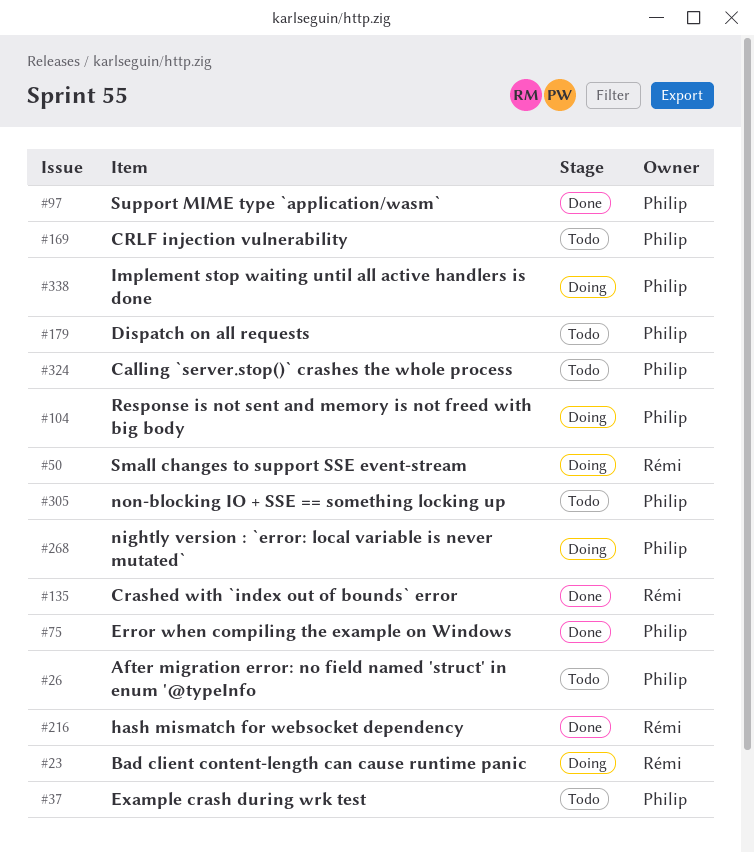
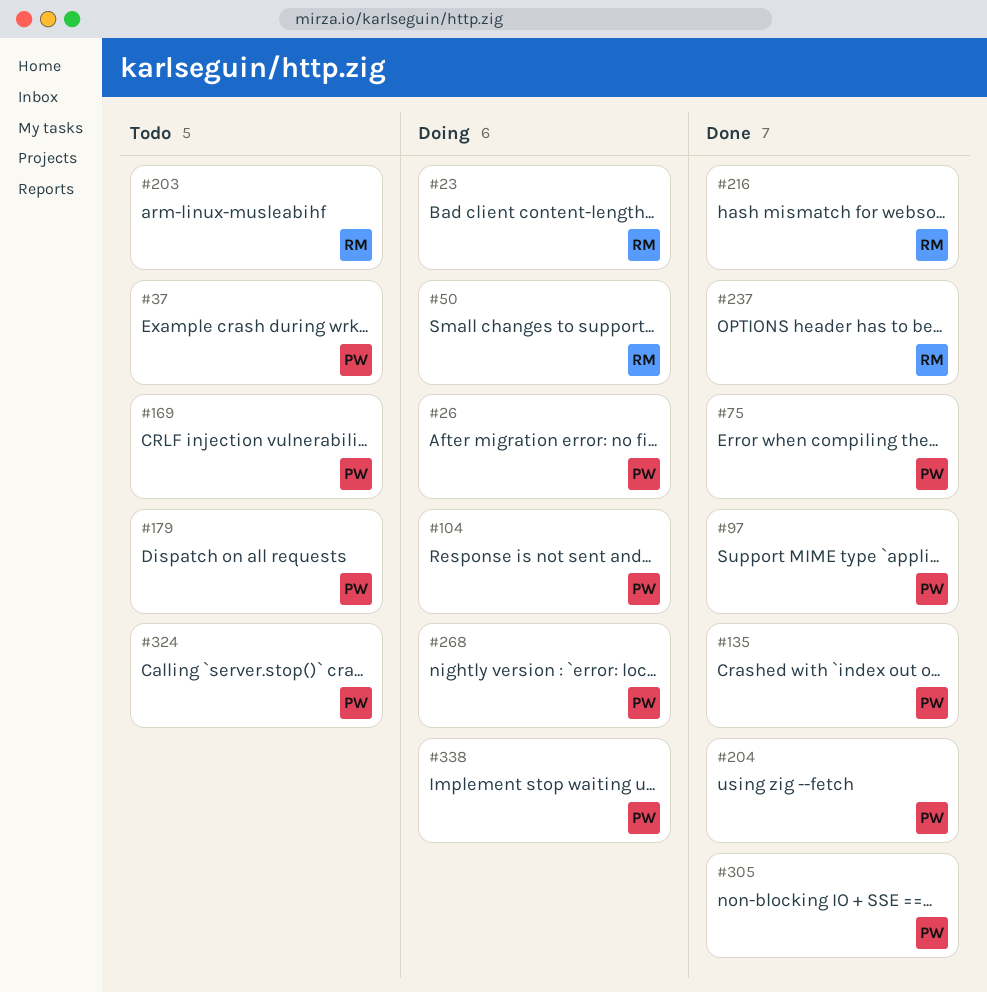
#26, status: Todo -> Doing
#135, owner: Rémi -> Philip
#203: none -> present
#204: none -> present
#237: none -> present
#305, status: Todo -> Done

